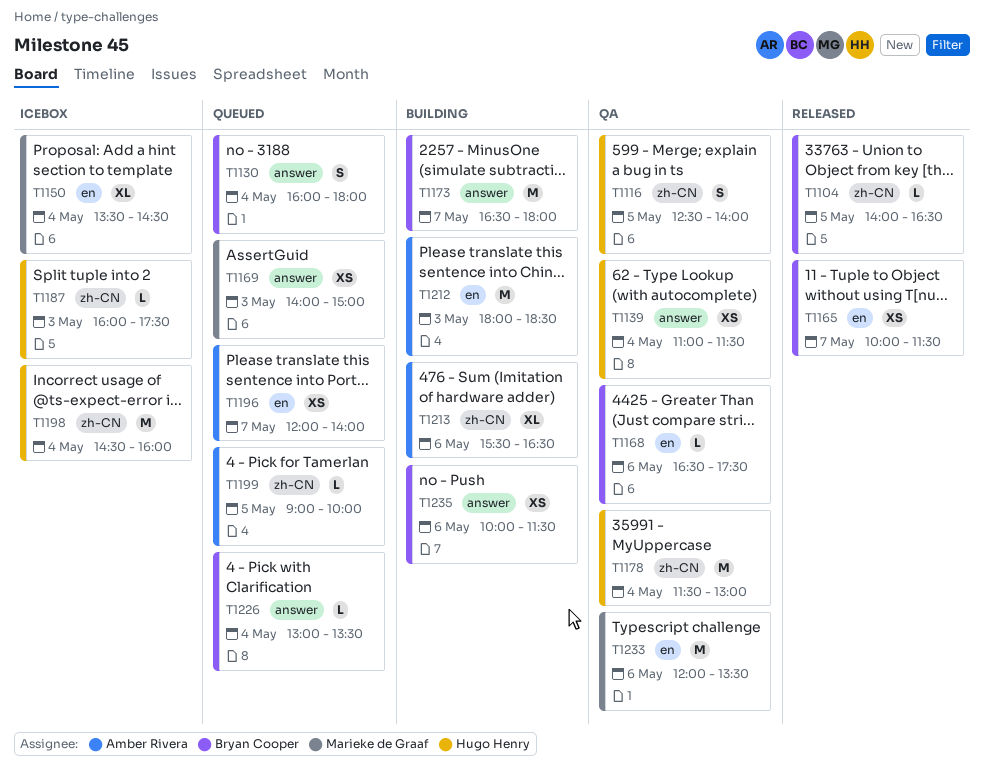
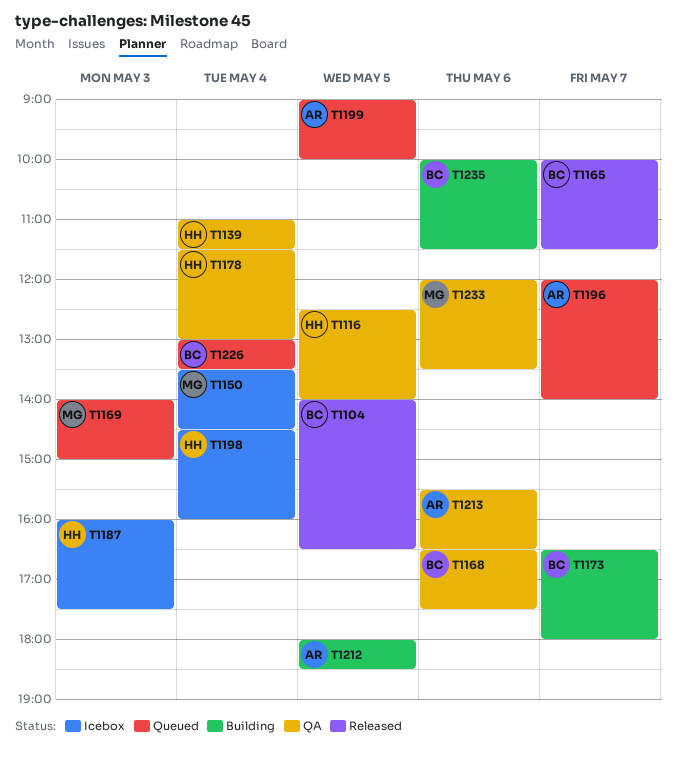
T1130: present -> none
T1212, day: May 3 -> May 5
T1213, status: Building -> QA

